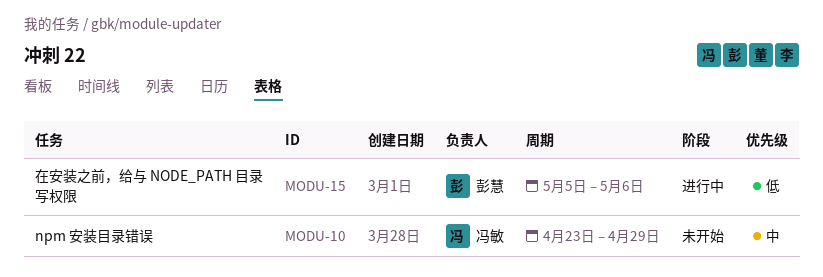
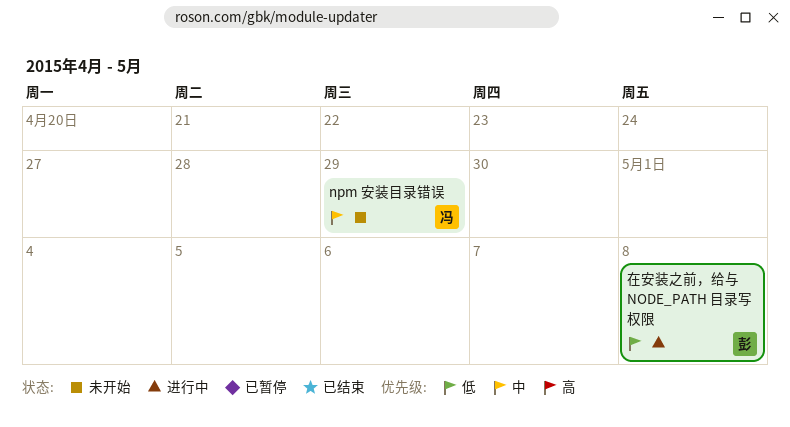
在安装之前，给与 NODE_PATH 目录写权限, due: May 6 -> May 8

